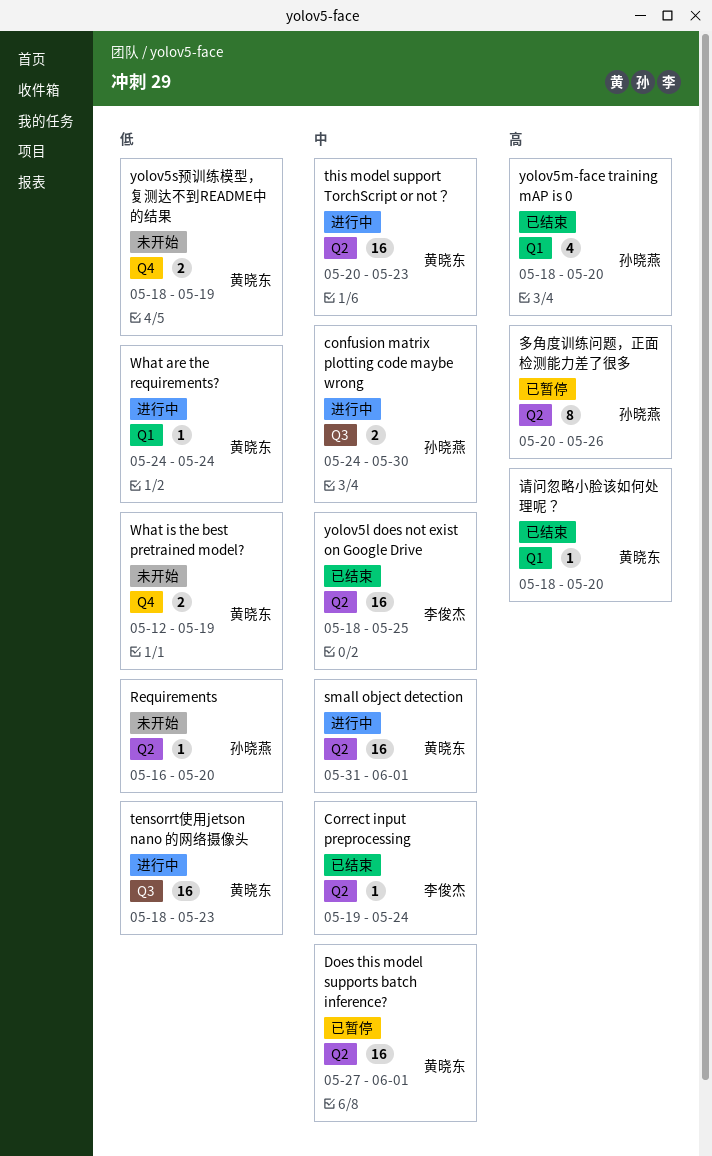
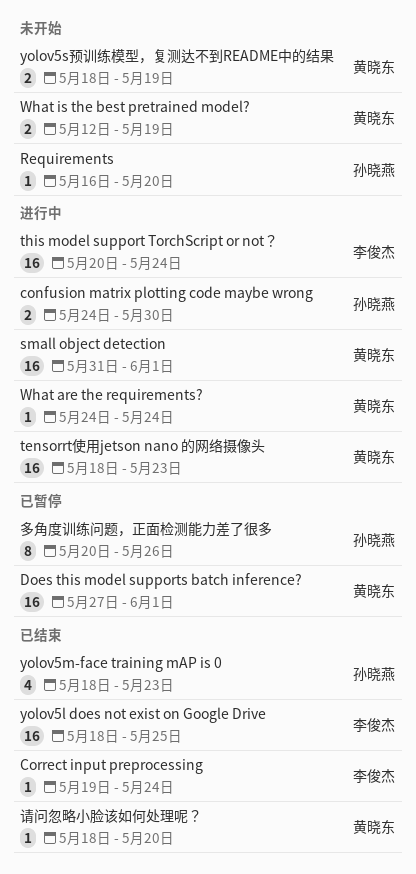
this model support TorchScript or not？, owner: 黄晓东 -> 李俊杰
this model support TorchScript or not？, due: May 23 -> May 24
yolov5m-face training mAP is 0, due: May 20 -> May 23

